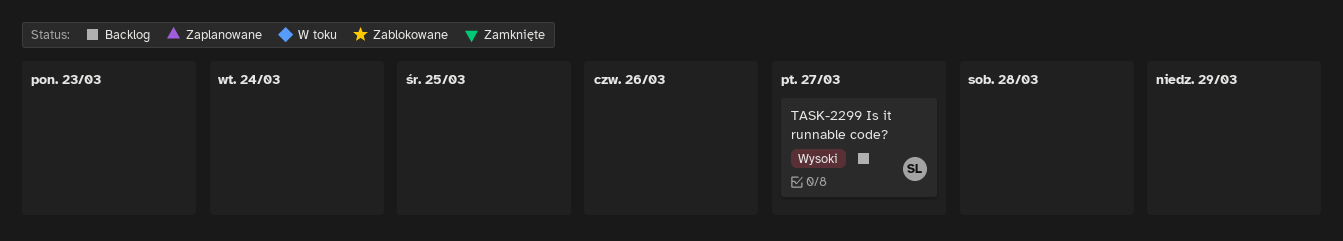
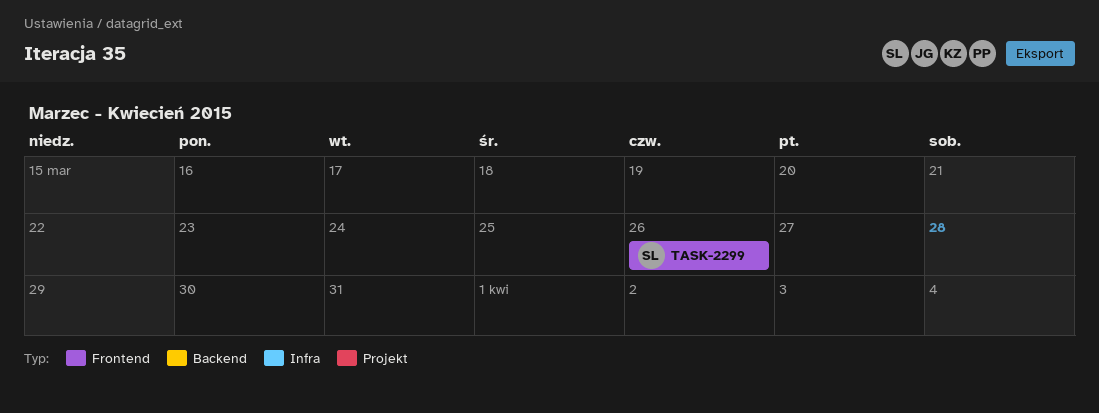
TASK-2299, due: Mar 27 -> Mar 26

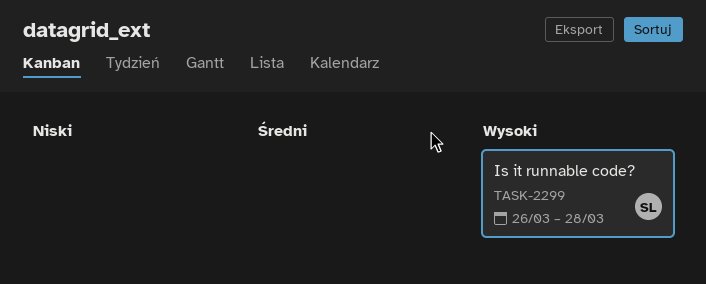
TASK-2299, due: Mar 26 -> Mar 28

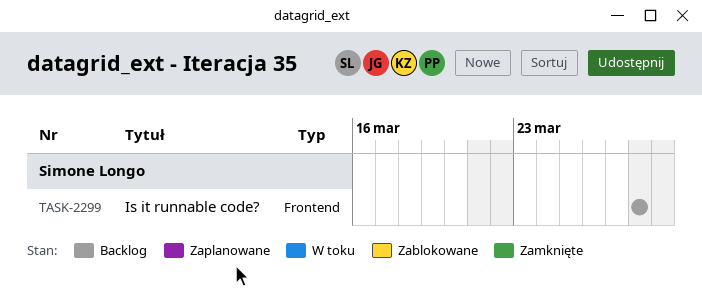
TASK-2299, start: Mar 26 -> Mar 28

